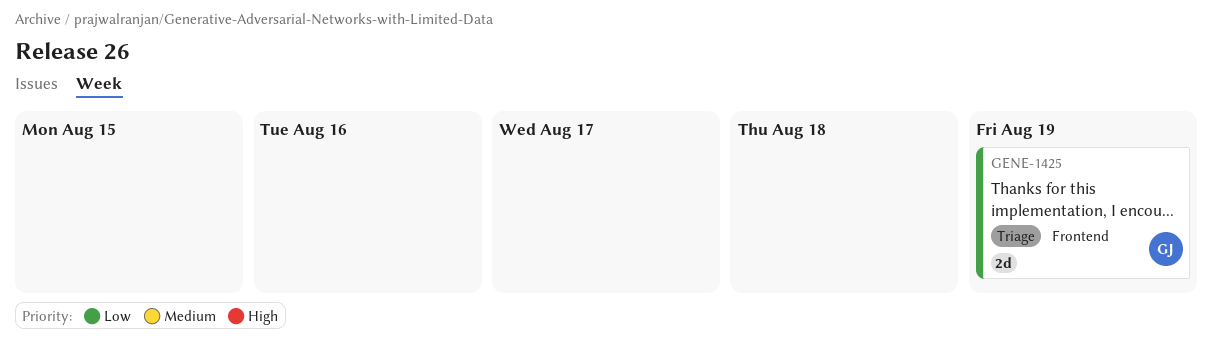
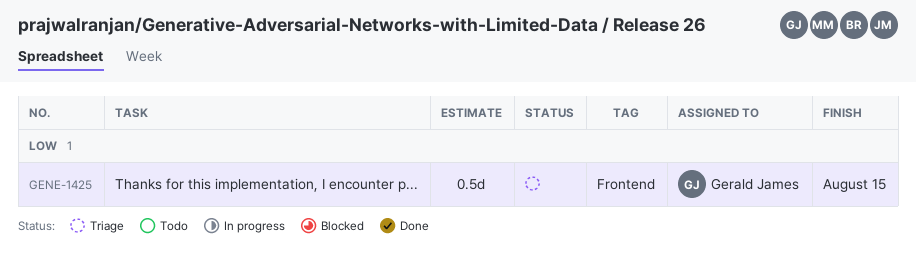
GENE-1425, estimate: 2d -> 0.5d
GENE-1425, due: Aug 19 -> Aug 15

